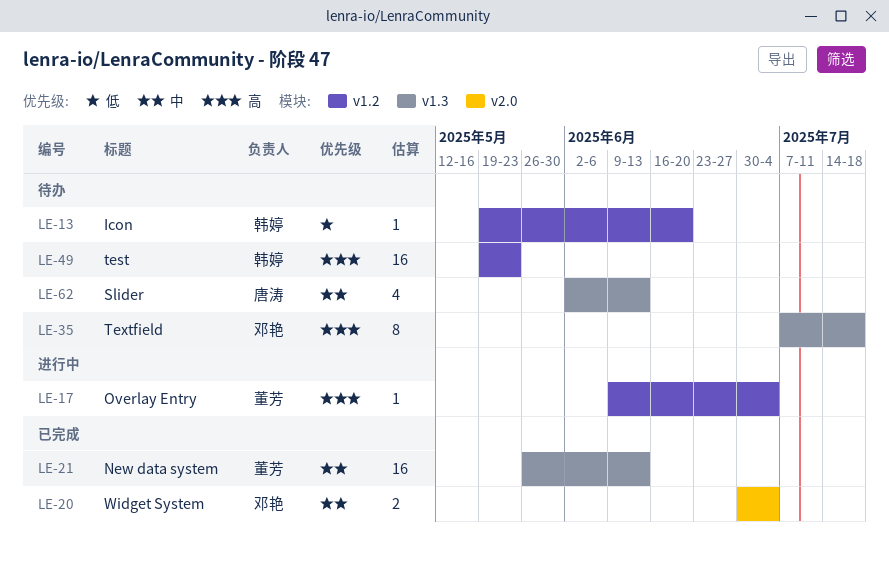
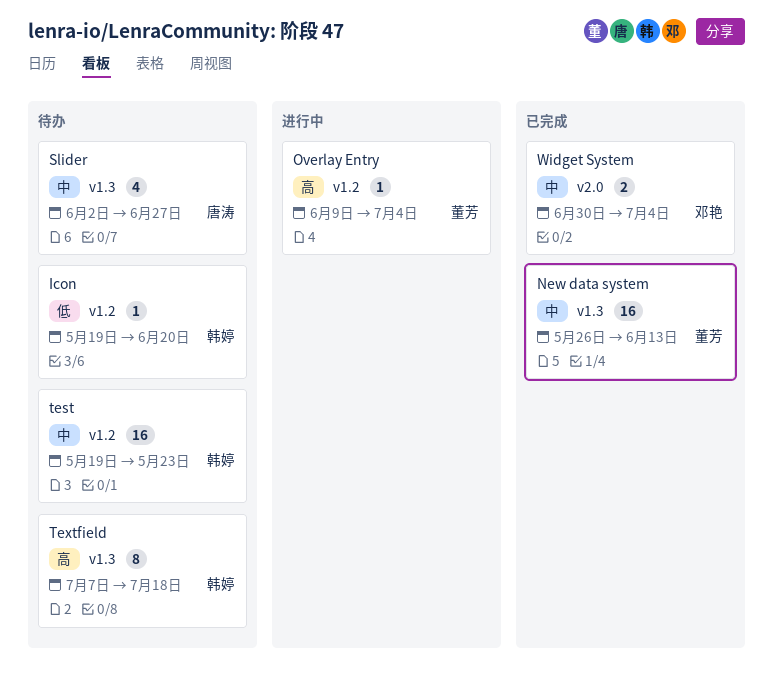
Slider, due: Jun 13 -> Jun 27
test, priority: 高 -> 中
Textfield, owner: 邓艳 -> 韩婷

